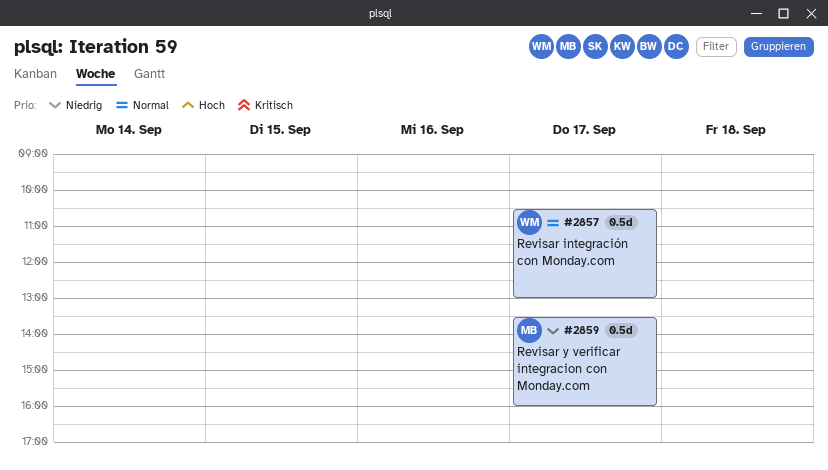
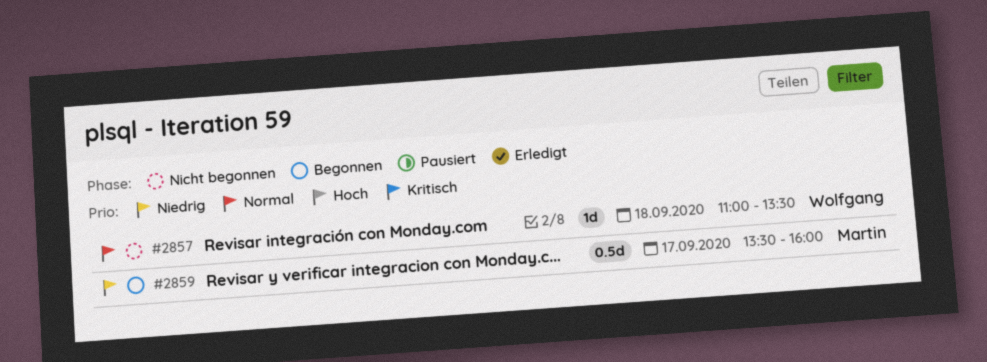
#2857, estimate: 0.5d -> 1d
#2857, day: Sep 17 -> Sep 18
#2857, begins: 10:30 -> 11:00
#2857, ends: 13:00 -> 13:30

